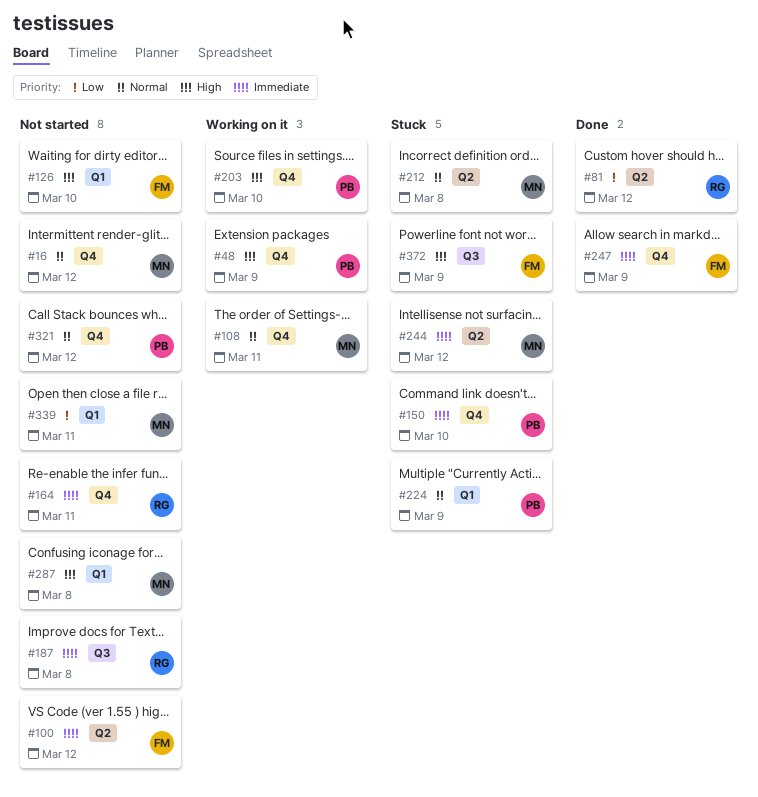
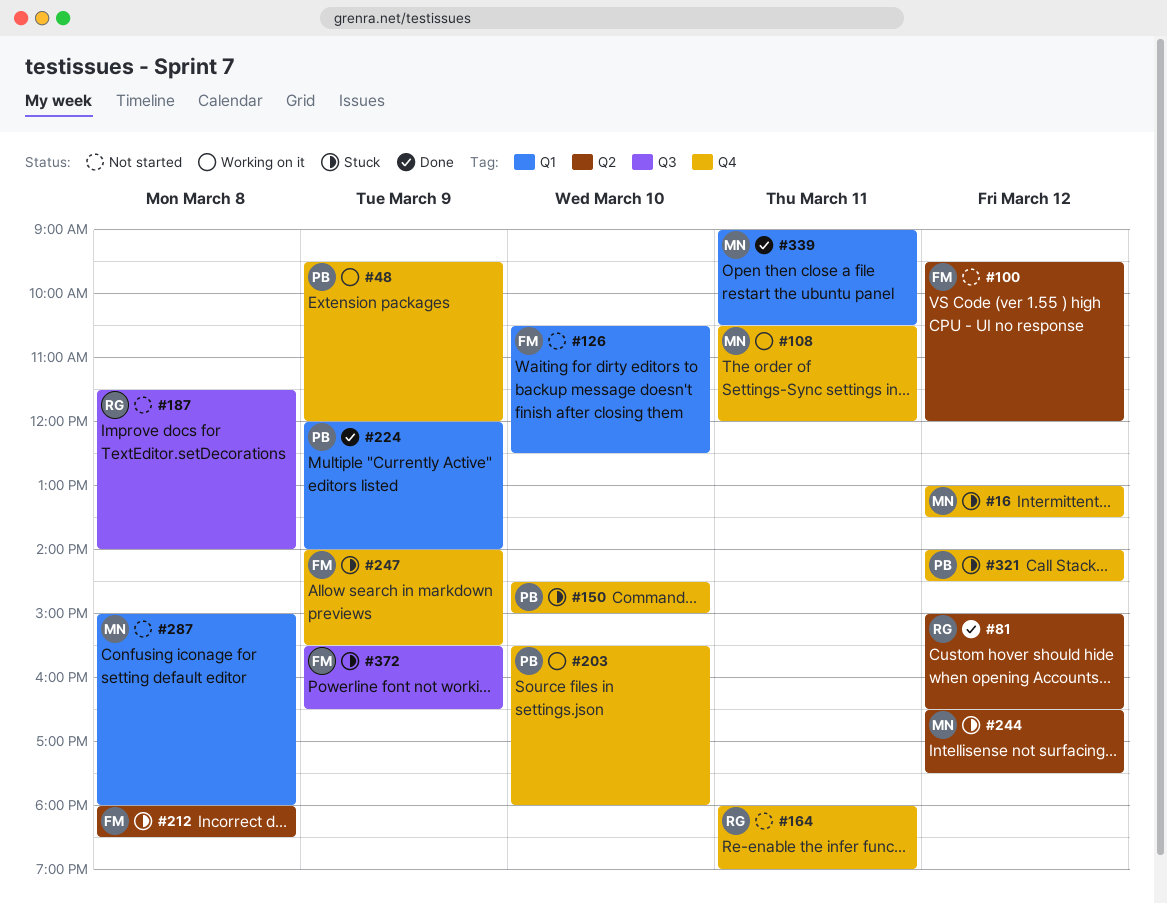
#16, status: Not started -> Stuck
#212, owner: MN -> FM
#224, status: Stuck -> Done
#247, status: Done -> Stuck
#321, status: Not started -> Stuck
#339, status: Not started -> Done

